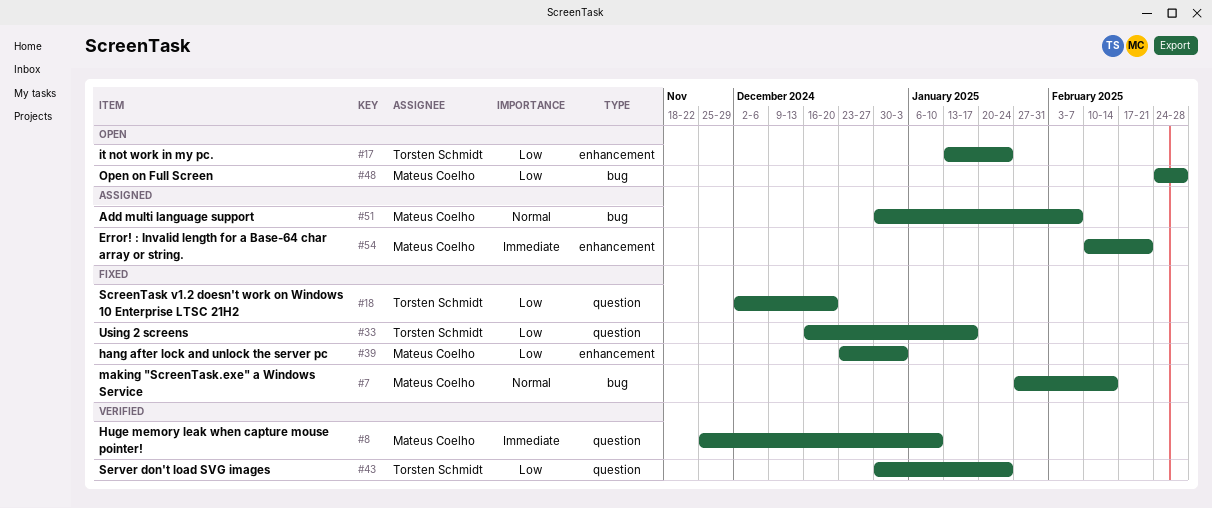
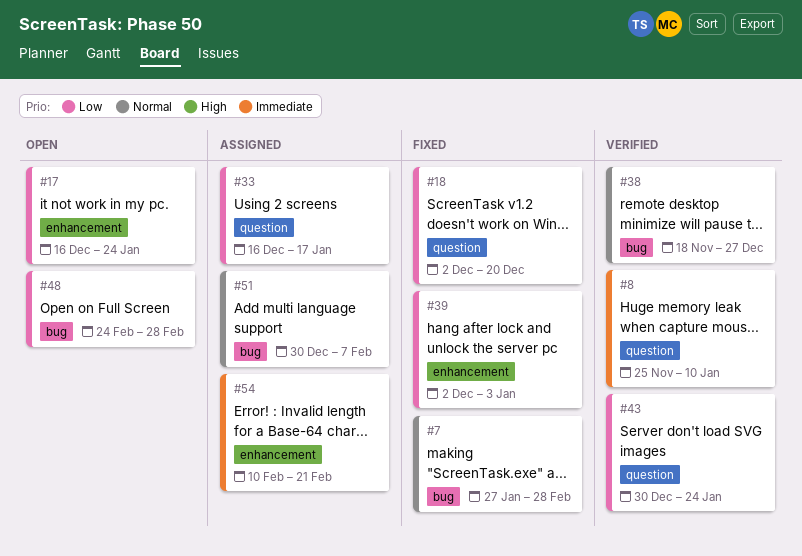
#7, due: Feb 14 -> Feb 28
#17, start: Jan 13 -> Dec 16
#33, status: Fixed -> Assigned
#38: none -> present
#39, start: Dec 23 -> Dec 2

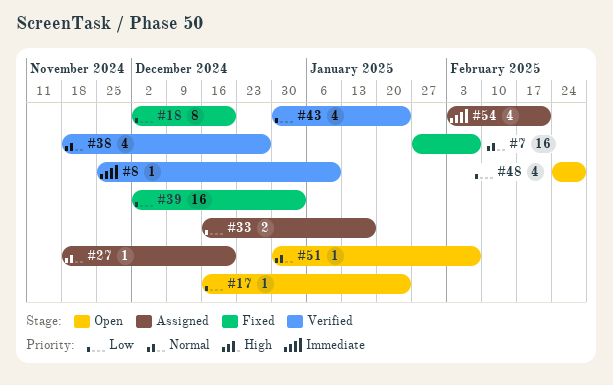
#7, due: Feb 28 -> Feb 7
#27: none -> present
#51, status: Assigned -> Open
#54, start: Feb 10 -> Feb 3

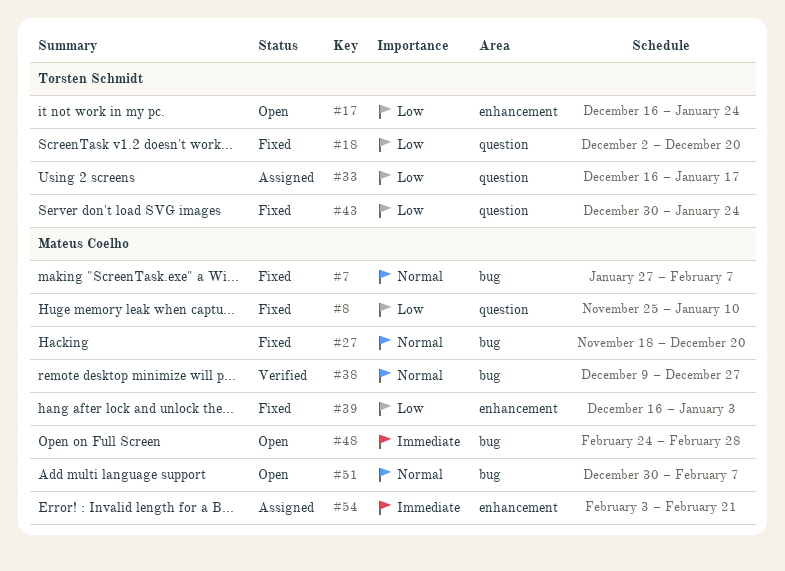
#8, status: Verified -> Fixed
#8, priority: Immediate -> Low
#27, status: Assigned -> Fixed
#38, start: Nov 18 -> Dec 9
#39, start: Dec 2 -> Dec 16
#43, status: Verified -> Fixed
#48, priority: Low -> Immediate

